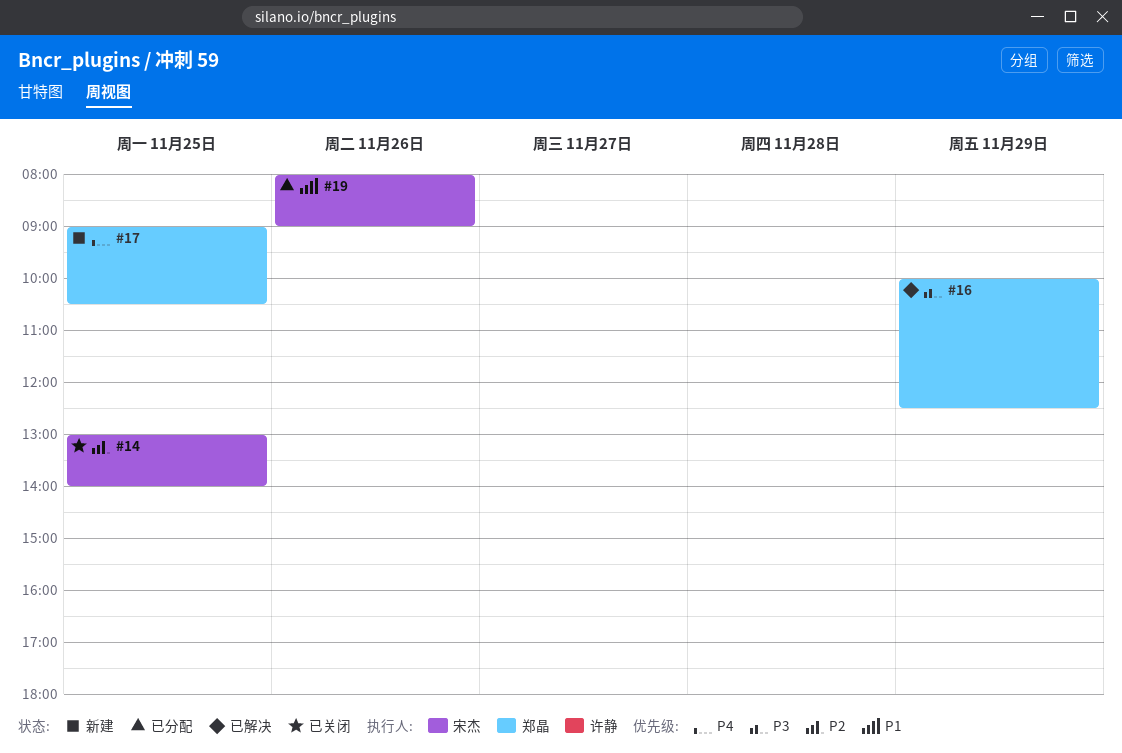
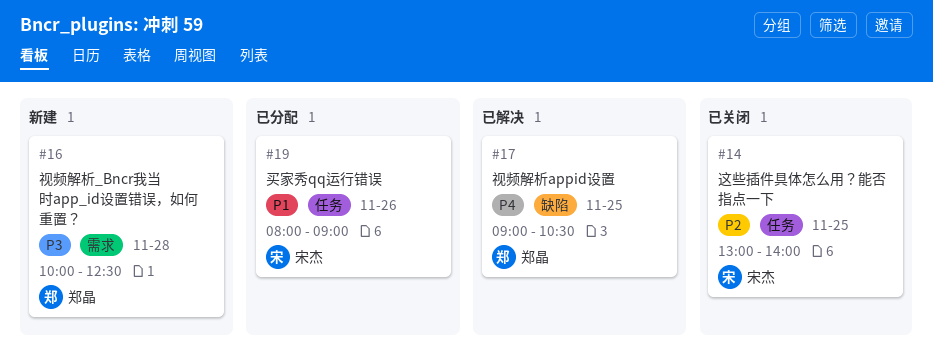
#16, status: 已解决 -> 新建
#16, day: Nov 29 -> Nov 28
#17, status: 新建 -> 已解决

